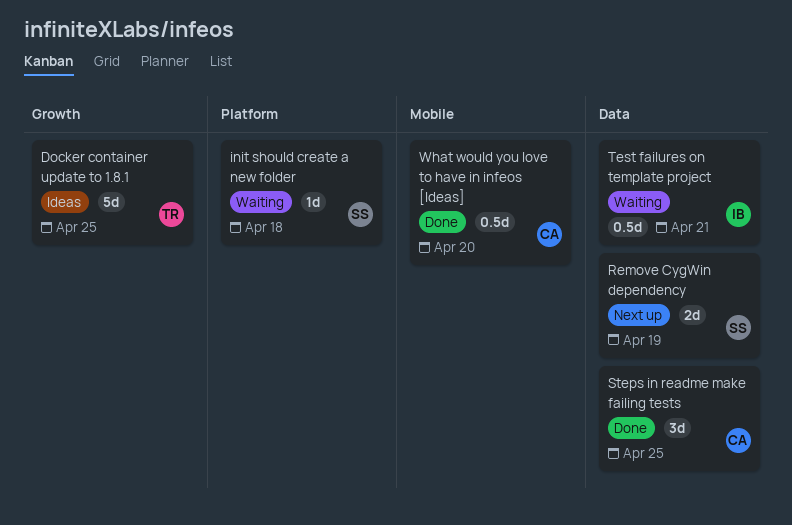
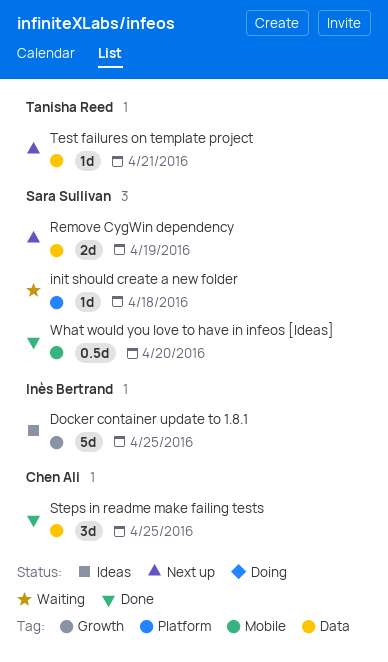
Docker container update to 1.8.1, owner: Tanisha Reed -> Inès Bertrand
Test failures on template project, status: Waiting -> Next up
Test failures on template project, owner: Inès Bertrand -> Tanisha Reed
Test failures on template project, estimate: 0.5d -> 1d
What would you love to have in infeos [Ideas], owner: Chen Ali -> Sara Sullivan

